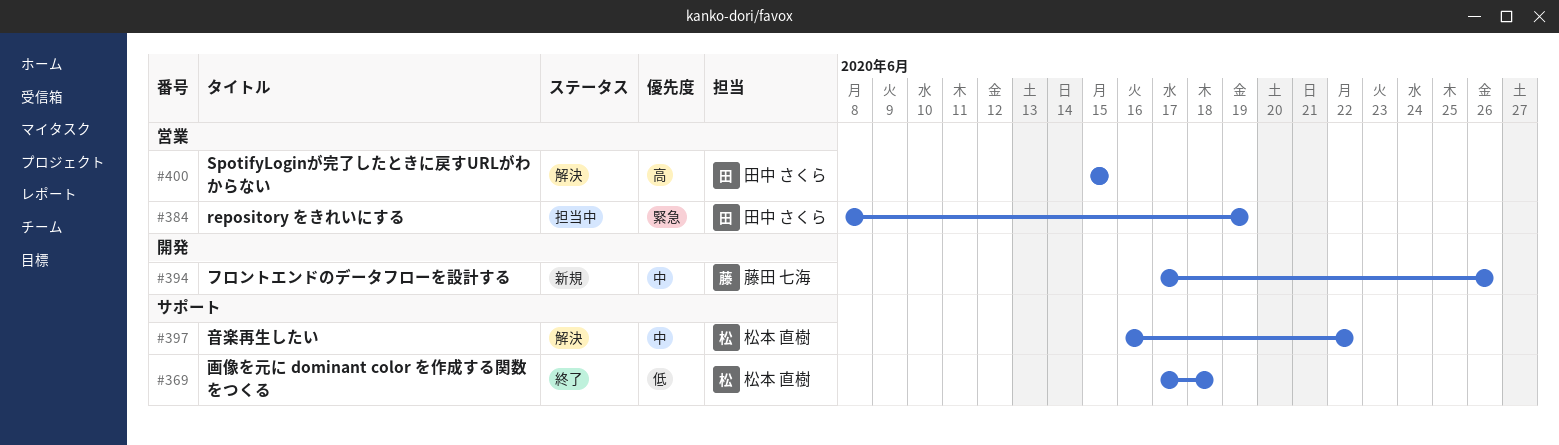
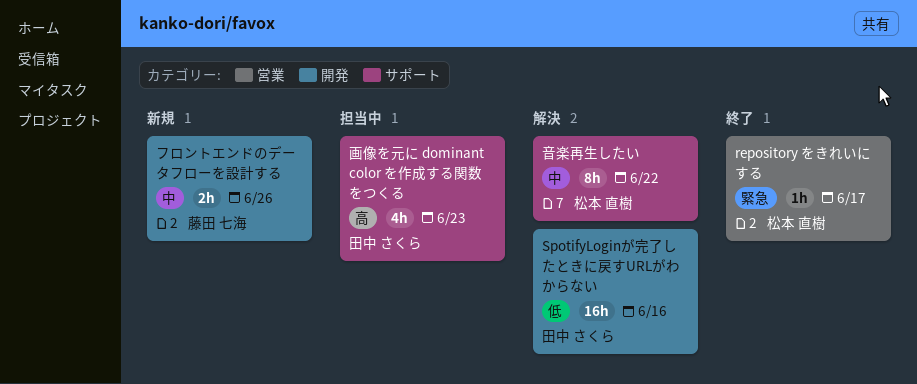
repository をきれいにする, status: 担当中 -> 終了
repository をきれいにする, owner: 田中 さくら -> 松本 直樹
repository をきれいにする, due: Jun 19 -> Jun 17
SpotifyLoginが完了したときに戻すURLがわからない, priority: 高 -> 低
SpotifyLoginが完了したときに戻すURLがわからない, label: 営業 -> 開発
SpotifyLoginが完了したときに戻すURLがわからない, due: Jun 15 -> Jun 16
画像を元に dominant color を作成する関数をつくる, status: 終了 -> 担当中
画像を元に dominant color を作成する関数をつくる, owner: 松本 直樹 -> 田中 さくら
画像を元に dominant color を作成する関数をつくる, priority: 低 -> 高
画像を元に dominant color を作成する関数をつくる, due: Jun 18 -> Jun 23

